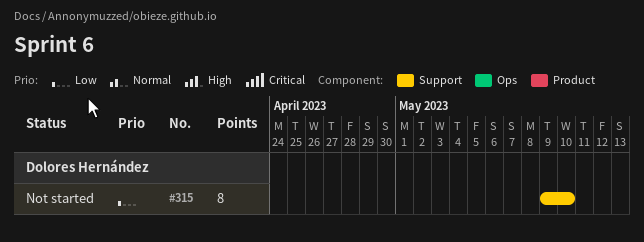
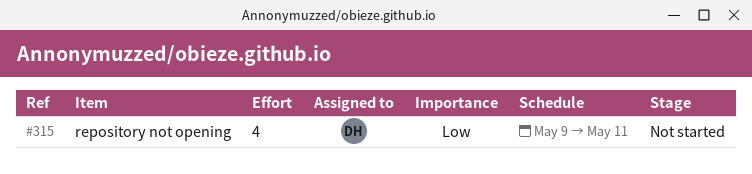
#315, estimate: 8 -> 4
#315, due: May 10 -> May 11

